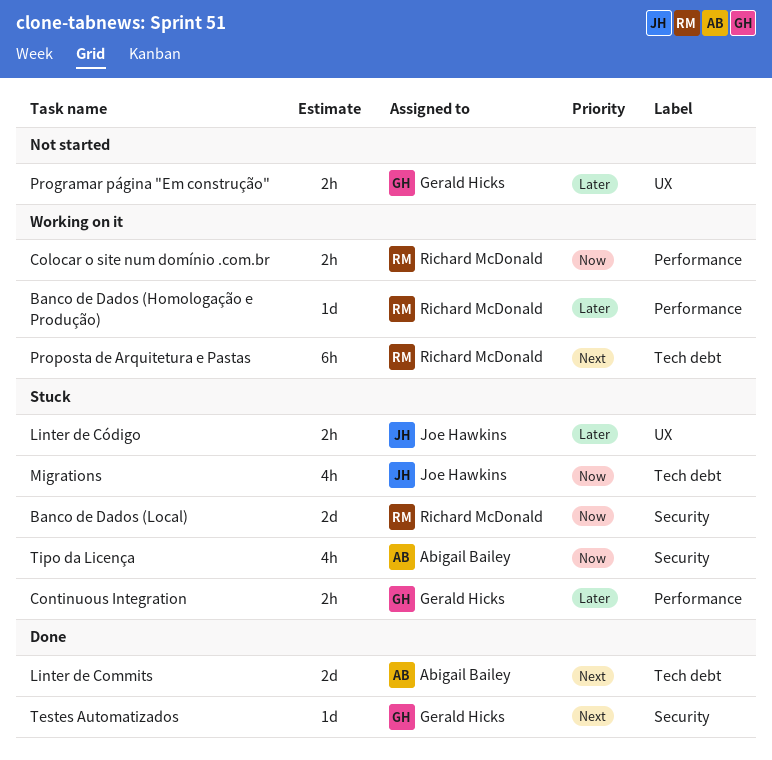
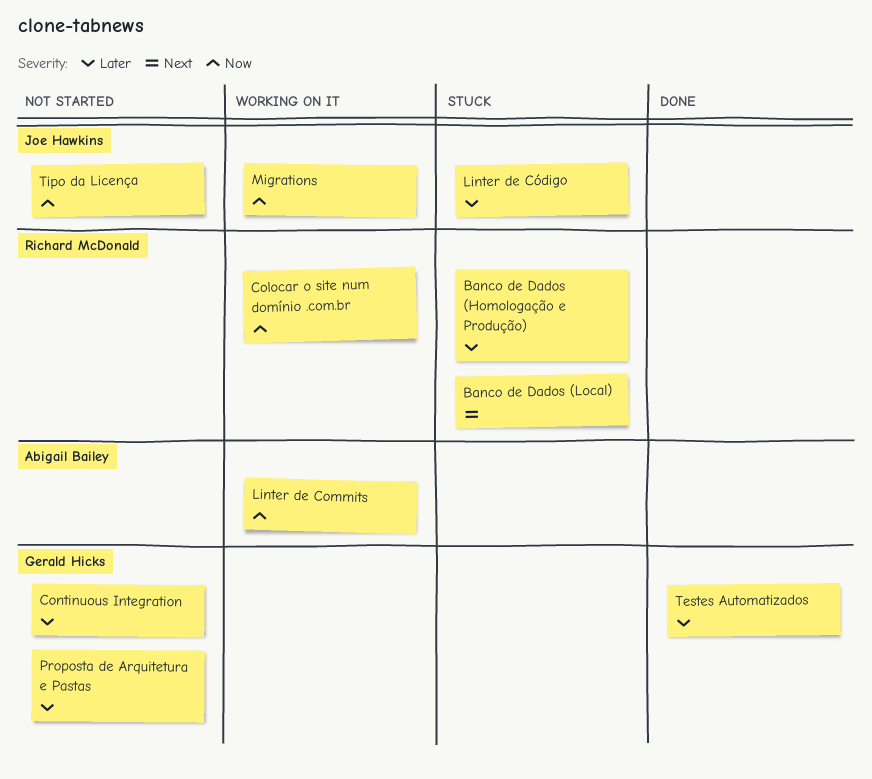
Banco de Dados (Homologação e Produção), status: Working on it -> Stuck
Banco de Dados (Local), priority: Now -> Next
Continuous Integration, status: Stuck -> Not started
Linter de Commits, status: Done -> Working on it
Linter de Commits, priority: Next -> Now
Migrations, status: Stuck -> Working on it
Programar página "Em construção": present -> none
Proposta de Arquitetura e Pastas, status: Working on it -> Not started
Proposta de Arquitetura e Pastas, owner: Richard McDonald -> Gerald Hicks
Proposta de Arquitetura e Pastas, priority: Next -> Later
Testes Automatizados, priority: Next -> Later
Tipo da Licença, status: Stuck -> Not started
Tipo da Licença, owner: Abigail Bailey -> Joe Hawkins

